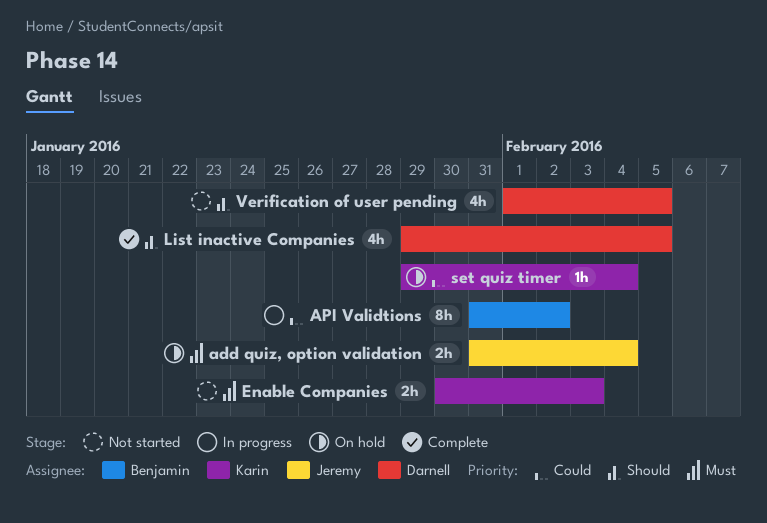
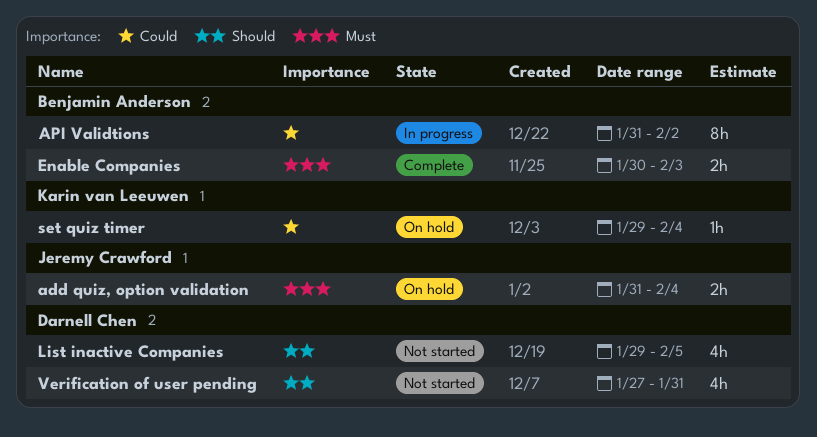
Enable Companies, status: Not started -> Complete
Enable Companies, owner: Karin van Leeuwen -> Benjamin Anderson
List inactive Companies, status: Complete -> Not started
Verification of user pending, start: Feb 1 -> Jan 27
Verification of user pending, due: Feb 5 -> Jan 31

